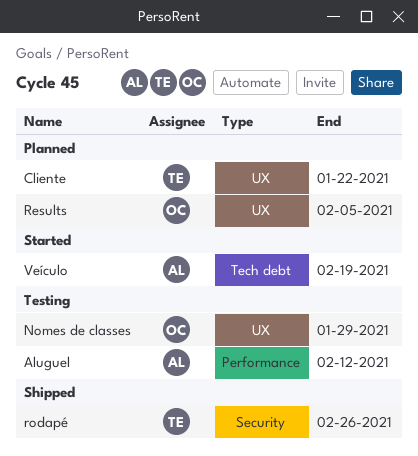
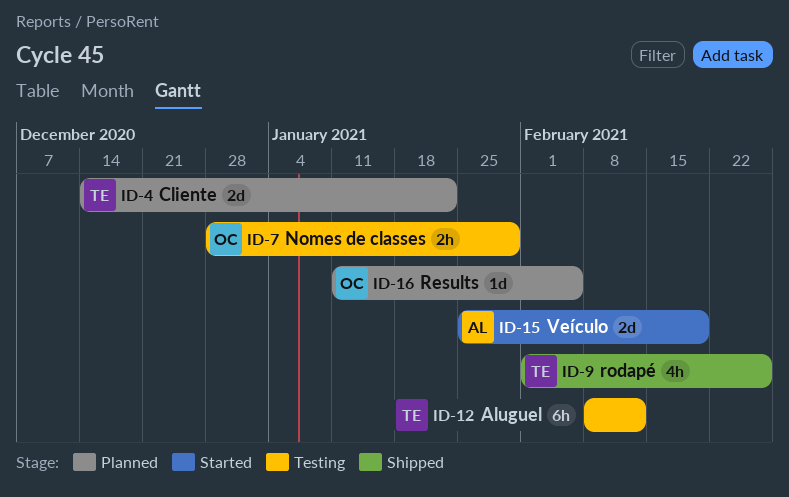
Aluguel, owner: AL -> TE

